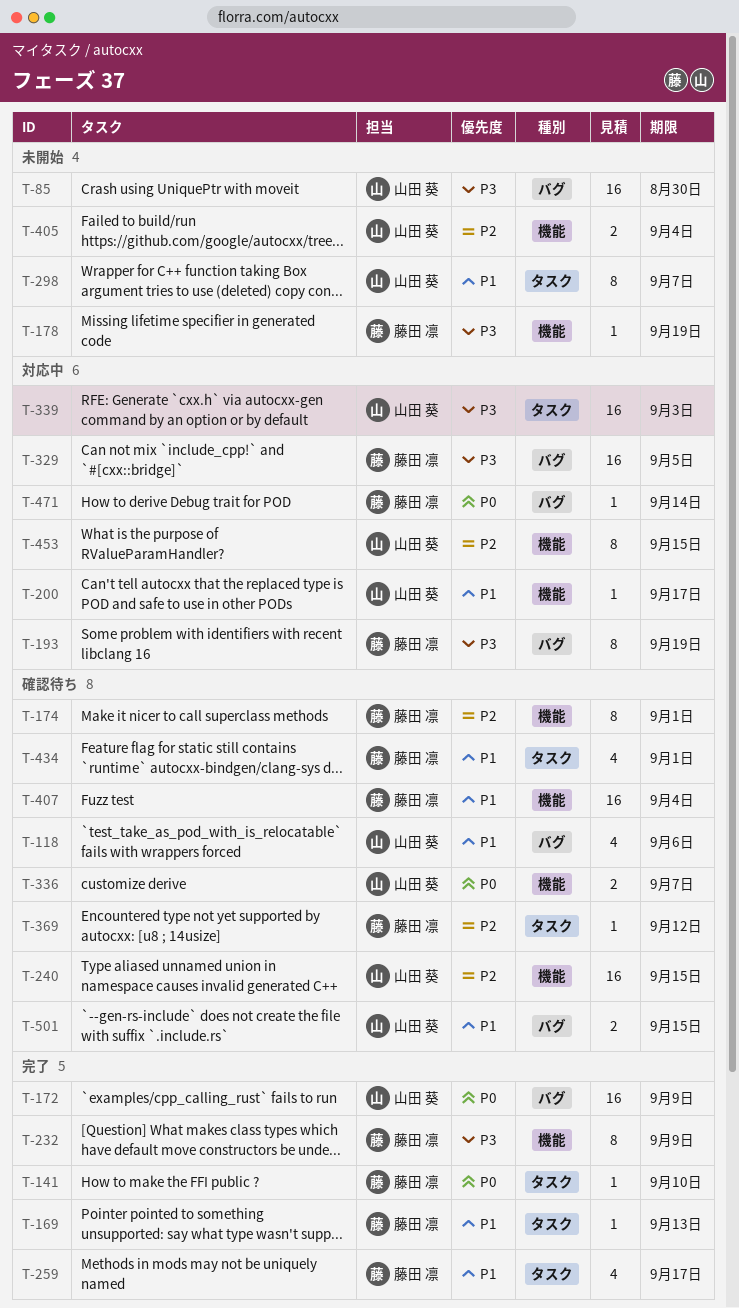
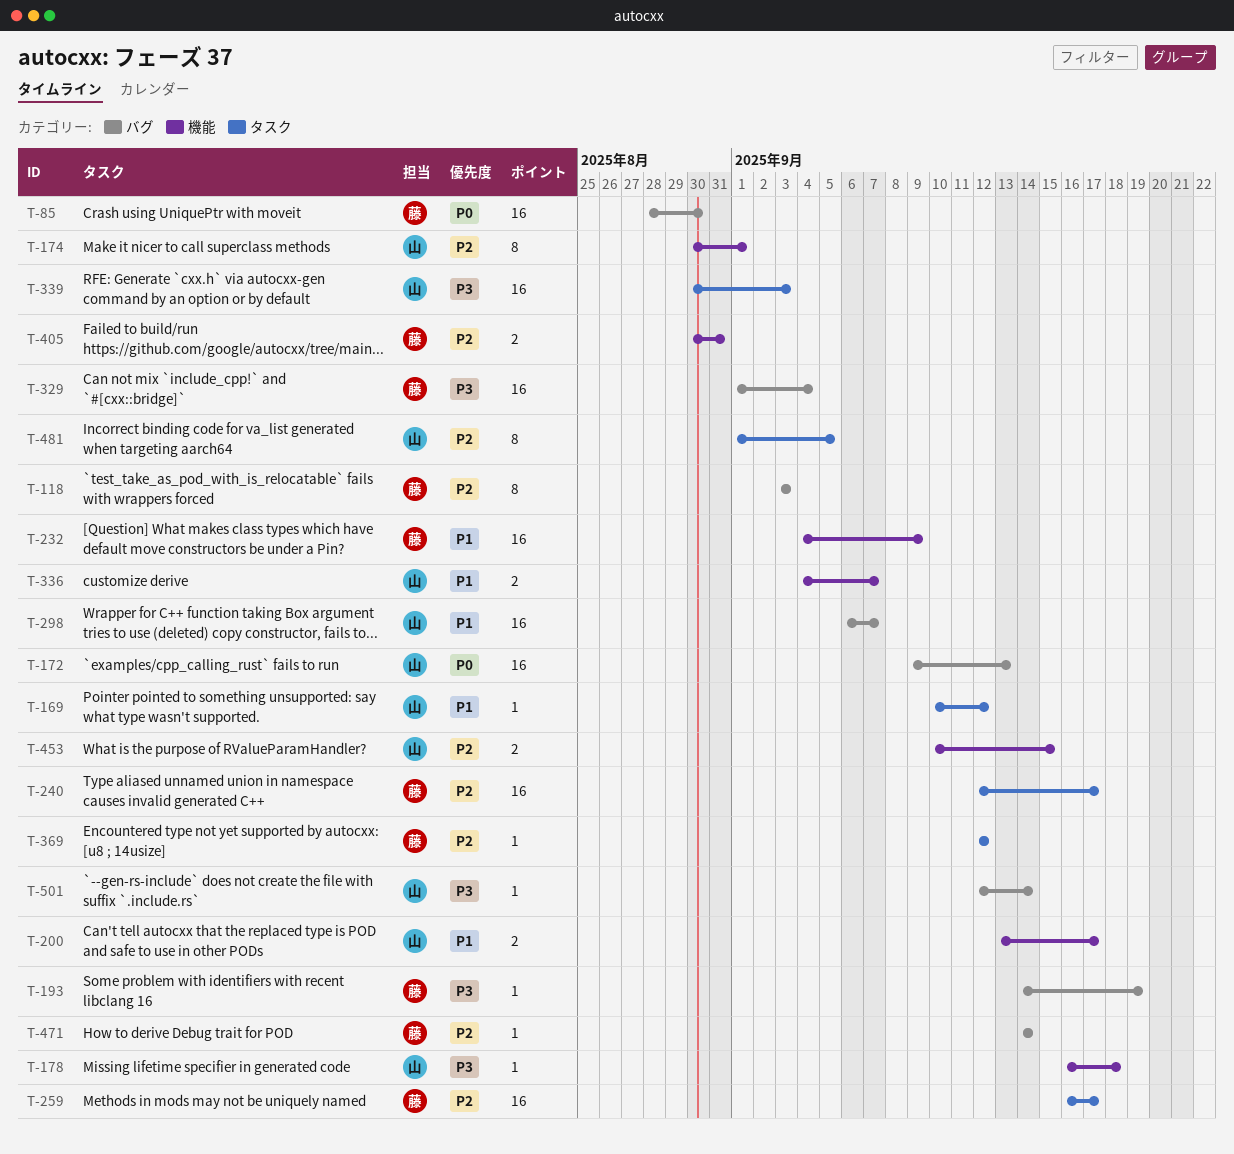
T-85, owner: 山田 葵 -> 藤田 凛
T-85, priority: P3 -> P0
T-118, owner: 山田 葵 -> 藤田 凛
T-118, priority: P1 -> P2
T-118, estimate: 4 -> 8
T-118, due: Sep 6 -> Sep 3
T-141: present -> none
T-169, owner: 藤田 凛 -> 山田 葵
T-169, due: Sep 13 -> Sep 12
T-172, due: Sep 9 -> Sep 13
T-174, owner: 藤田 凛 -> 山田 葵
T-178, owner: 藤田 凛 -> 山田 葵
T-178, due: Sep 19 -> Sep 18
T-193, estimate: 8 -> 1
T-200, estimate: 1 -> 2
T-232, priority: P3 -> P1
T-232, estimate: 8 -> 16
T-240, owner: 山田 葵 -> 藤田 凛
T-240, label: 機能 -> タスク
T-240, due: Sep 15 -> Sep 17
T-259, priority: P1 -> P2
T-259, estimate: 4 -> 16
T-298, label: タスク -> バグ
T-298, estimate: 8 -> 16
T-329, due: Sep 5 -> Sep 4
T-336, priority: P0 -> P1
T-405, owner: 山田 葵 -> 藤田 凛
T-405, due: Sep 4 -> Aug 31
T-407: present -> none
T-434: present -> none
T-453, estimate: 8 -> 2
T-471, priority: P0 -> P2
T-481: none -> present
T-501, priority: P1 -> P3
T-501, estimate: 2 -> 1
T-501, due: Sep 15 -> Sep 14

